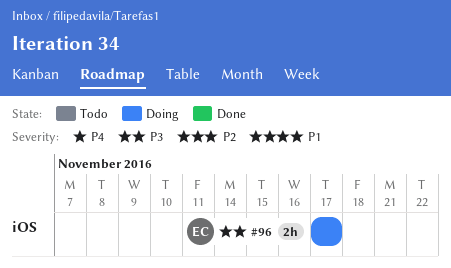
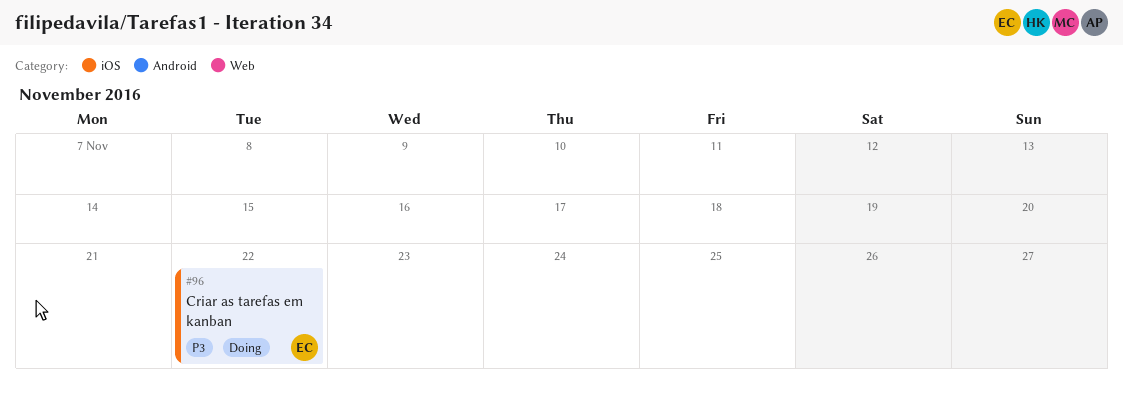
#96, due: Nov 17 -> Nov 22

